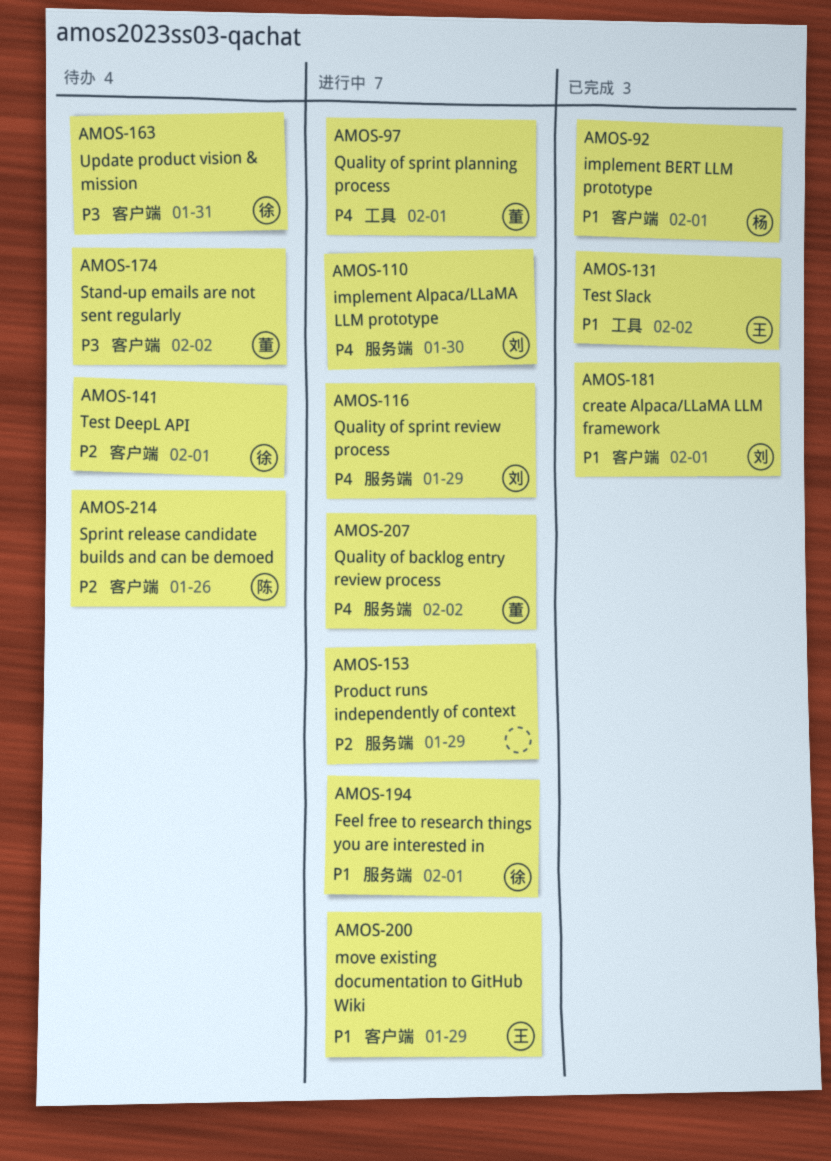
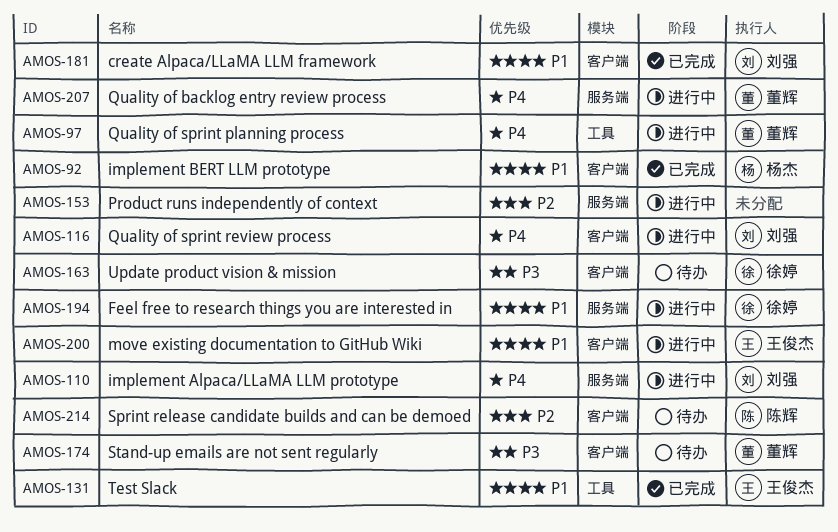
AMOS-116, label: 服务端 -> 客户端
AMOS-141: present -> none

